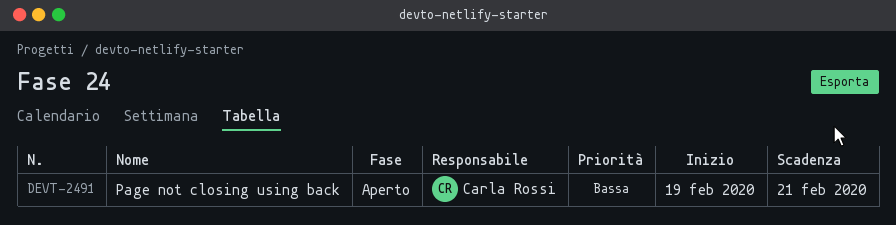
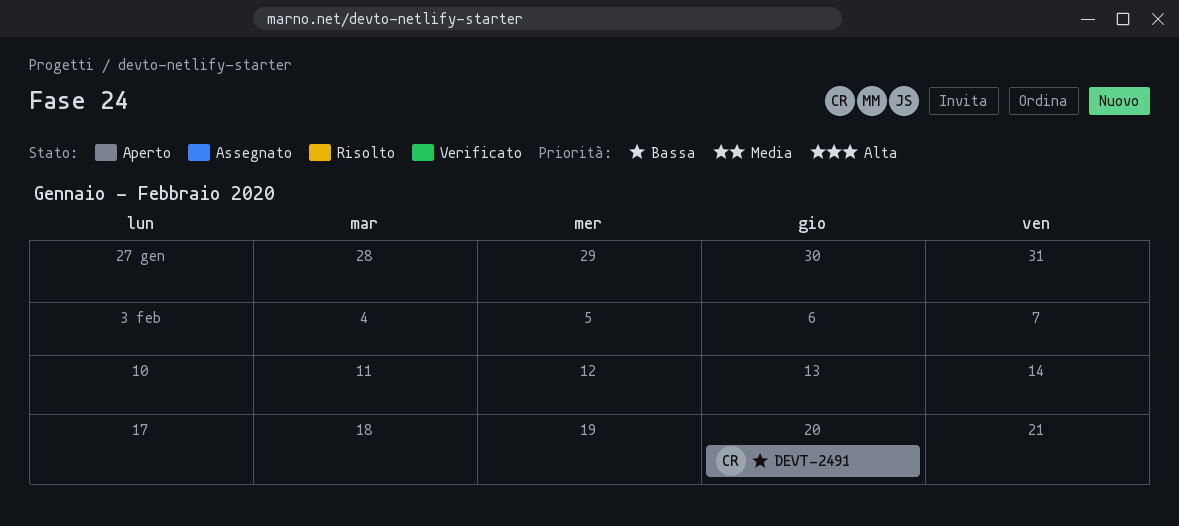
DEVT-2491, start: Feb 19 -> Feb 20
DEVT-2491, due: Feb 21 -> Feb 20

